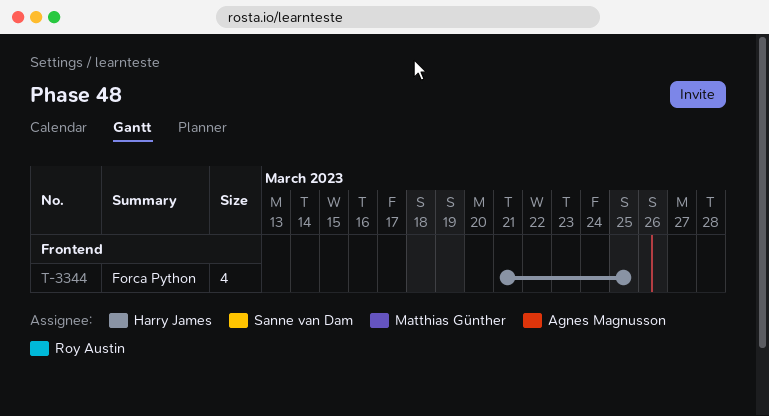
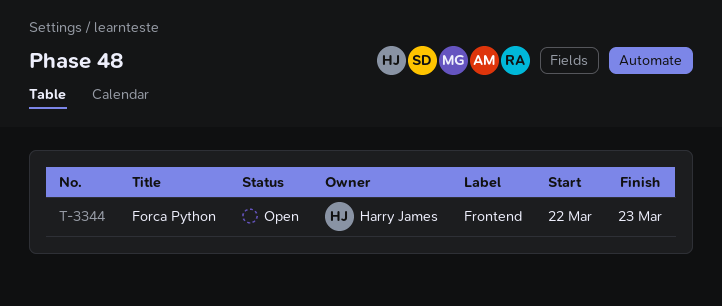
T-3344, start: Mar 21 -> Mar 22
T-3344, due: Mar 25 -> Mar 23

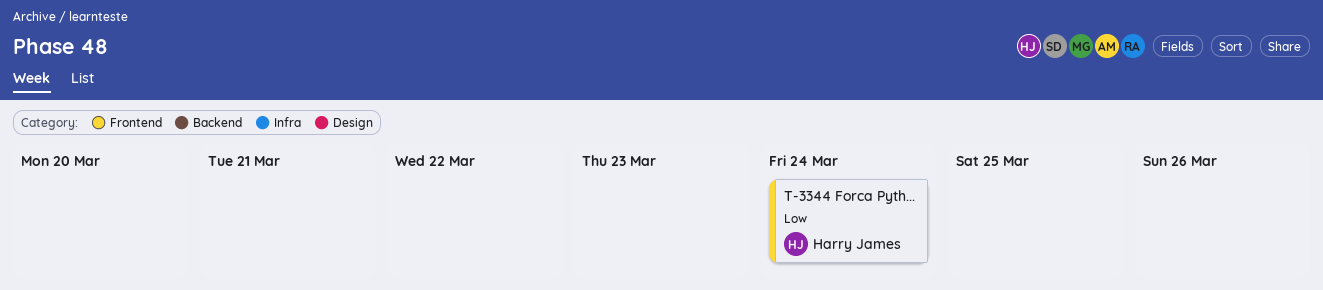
T-3344, due: Mar 23 -> Mar 24

